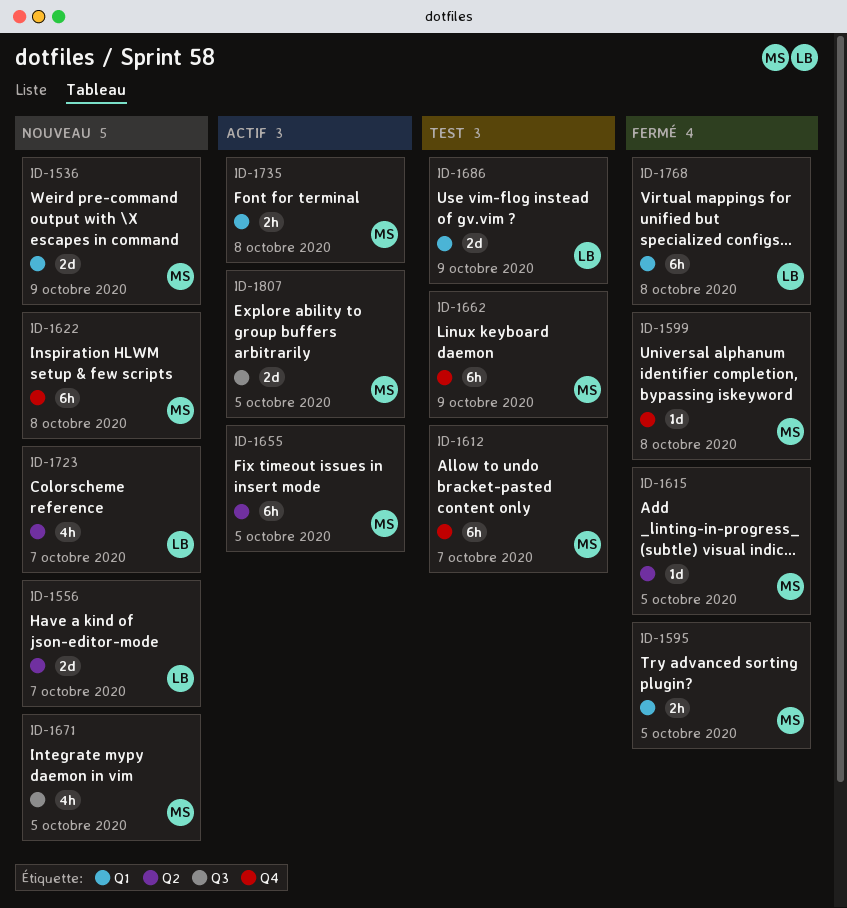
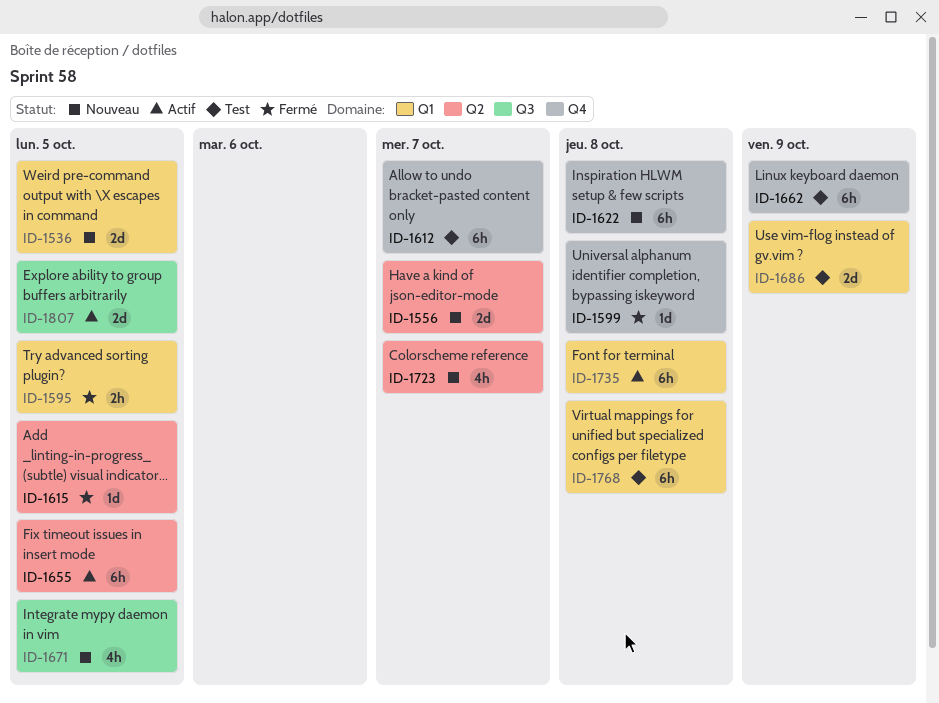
ID-1536, due: Oct 9 -> Oct 5
ID-1735, estimate: 2h -> 6h
ID-1768, status: Fermé -> Test

